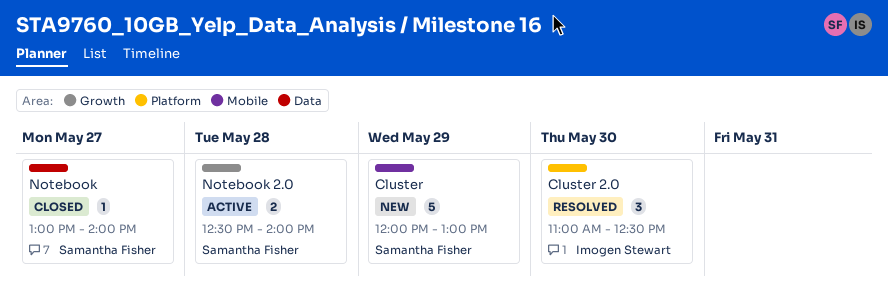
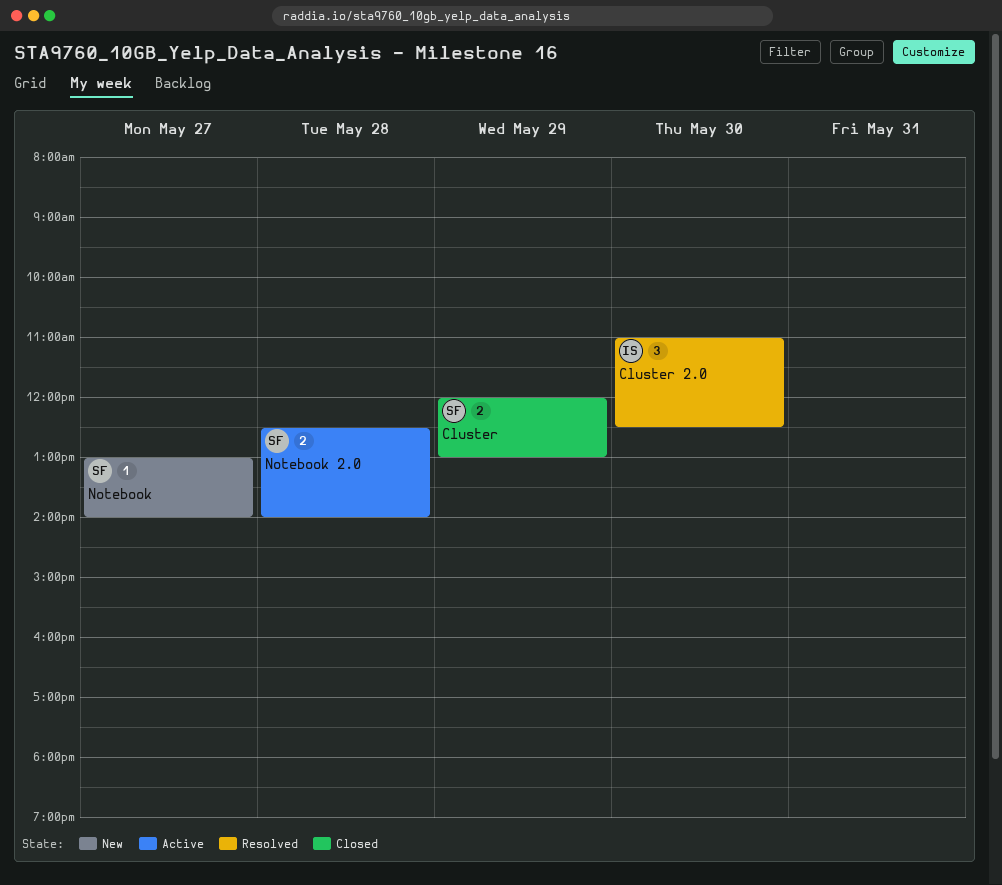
Cluster, status: New -> Closed
Cluster, estimate: 5 -> 2
Notebook, status: Closed -> New

